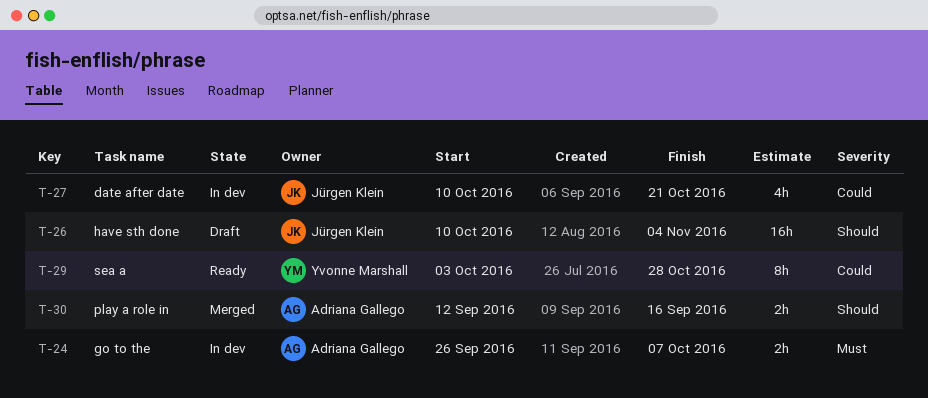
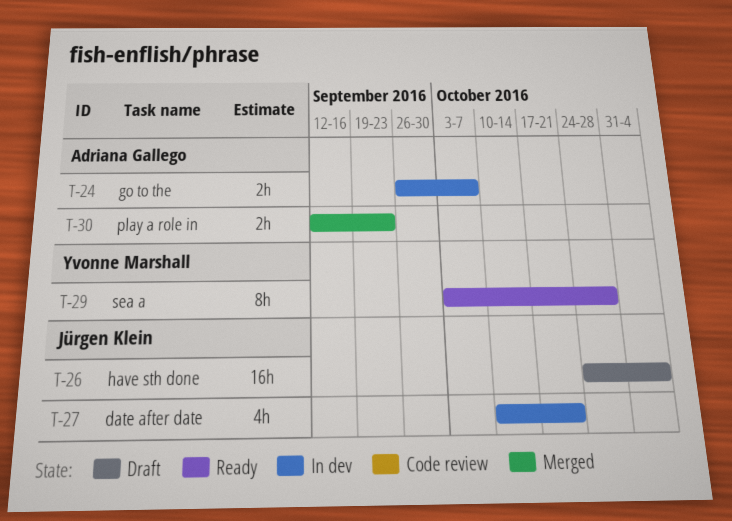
T-26, start: Oct 10 -> Oct 24
T-30, due: Sep 16 -> Sep 23

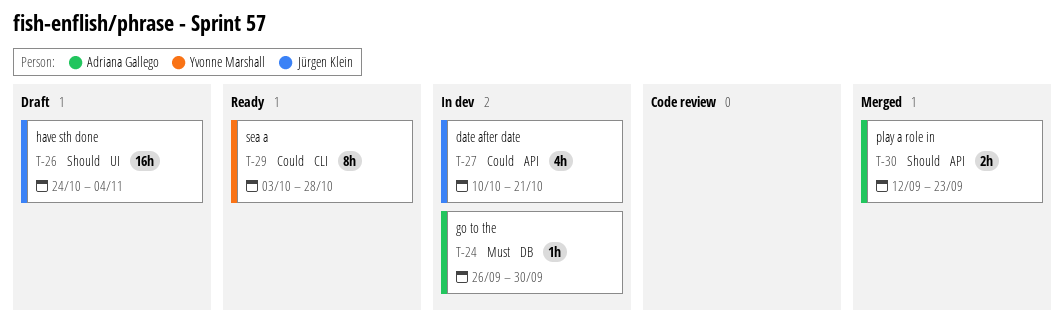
T-24, estimate: 2h -> 1h
T-24, due: Oct 7 -> Sep 30

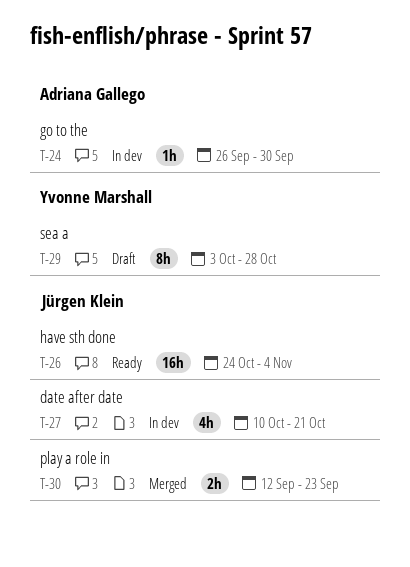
T-26, status: Draft -> Ready
T-29, status: Ready -> Draft
T-30, owner: Adriana Gallego -> Jürgen Klein

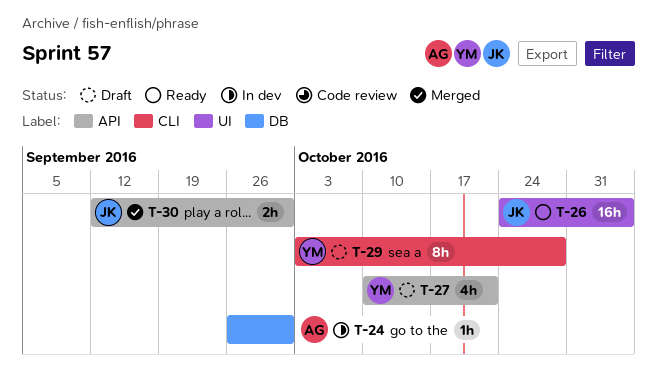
T-27, status: In dev -> Draft
T-27, owner: Jürgen Klein -> Yvonne Marshall
T-30, due: Sep 23 -> Sep 30

